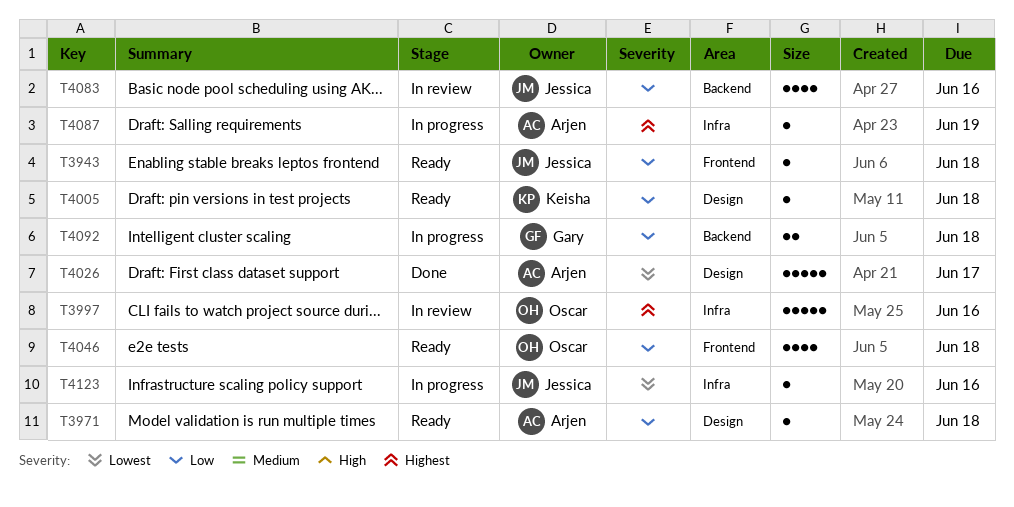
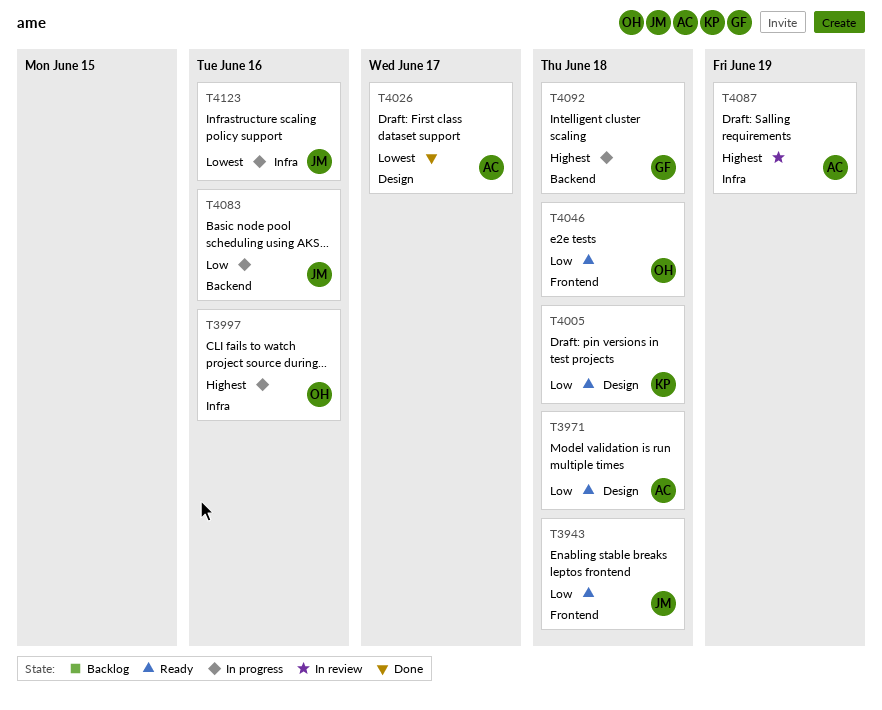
T3997, status: In review -> In progress
T4083, status: In review -> In progress
T4087, status: In progress -> In review
T4092, priority: Low -> Highest

